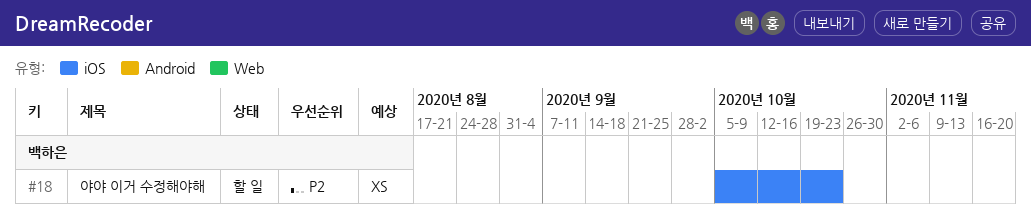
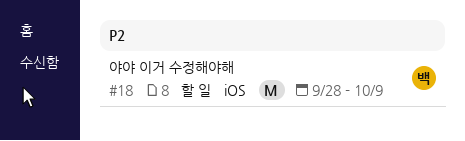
#18, estimate: XS -> M
#18, start: Oct 5 -> Sep 28
#18, due: Oct 23 -> Oct 9

